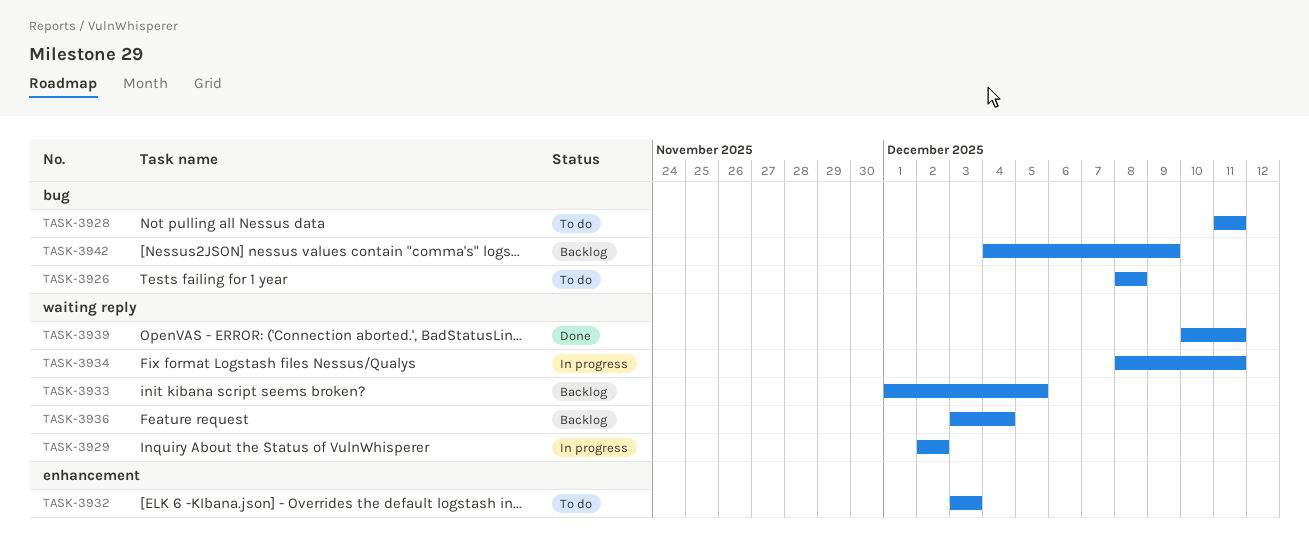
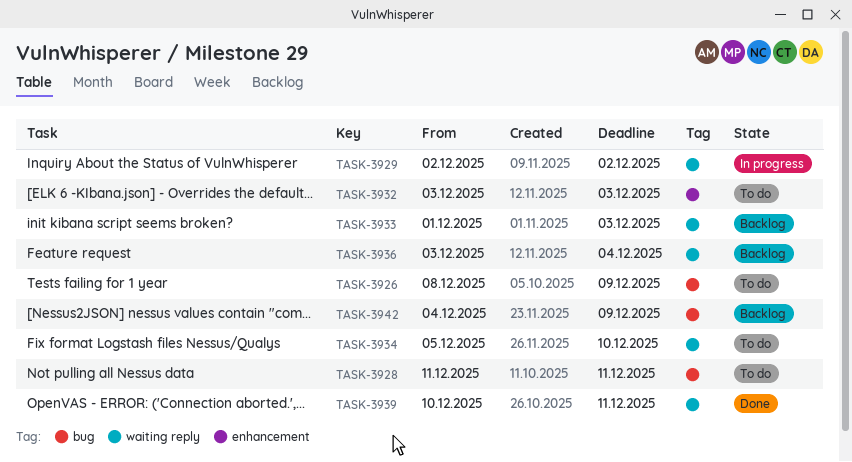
TASK-3926, due: Dec 8 -> Dec 9
TASK-3933, due: Dec 5 -> Dec 3
TASK-3934, status: In progress -> To do
TASK-3934, start: Dec 8 -> Dec 5
TASK-3934, due: Dec 11 -> Dec 10

